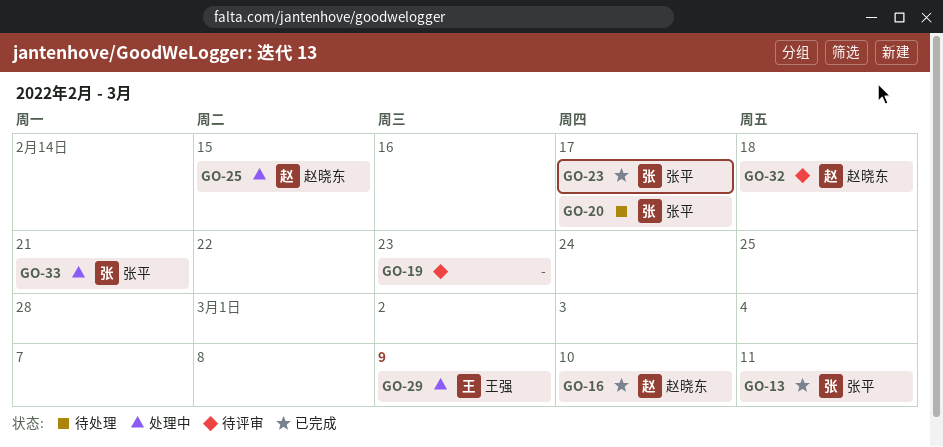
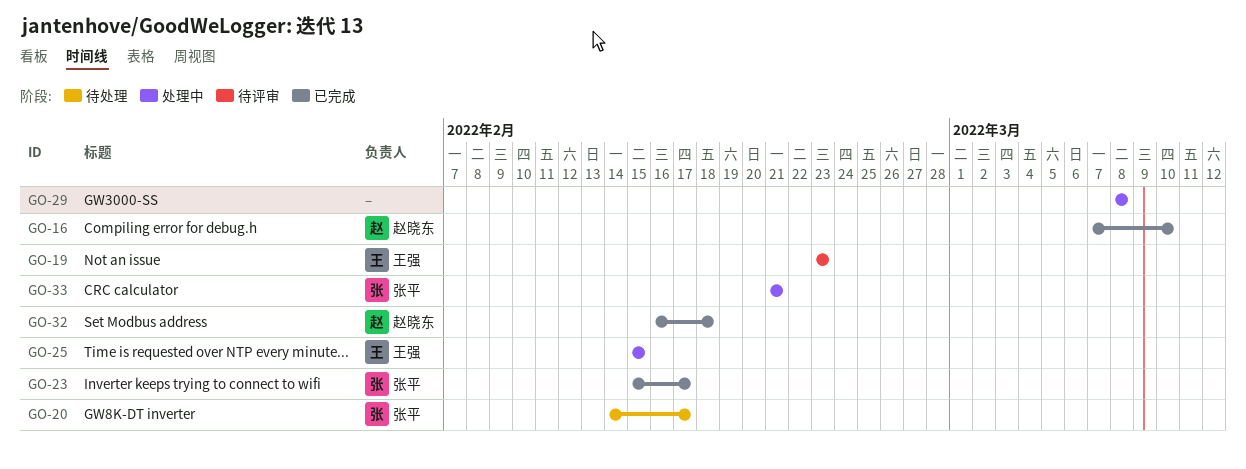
GO-13: present -> none
GO-19, owner: none -> 王强
GO-25, owner: 赵晓东 -> 王强
GO-29, owner: 王强 -> none
GO-29, due: Mar 9 -> Mar 8
GO-32, status: 待评审 -> 已完成

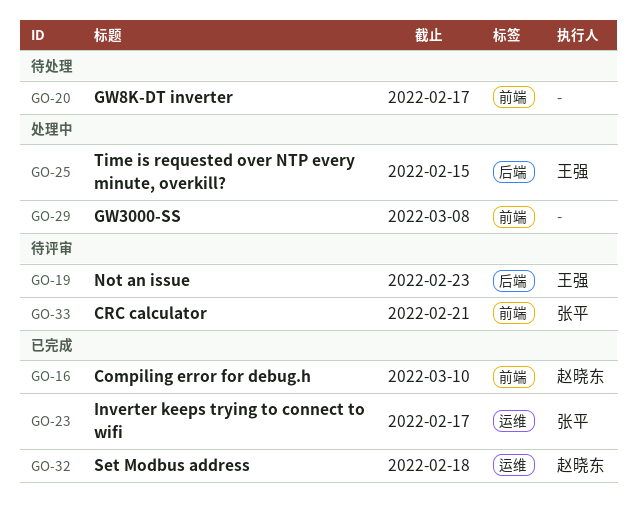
GO-20, owner: 张平 -> none
GO-33, status: 处理中 -> 待评审

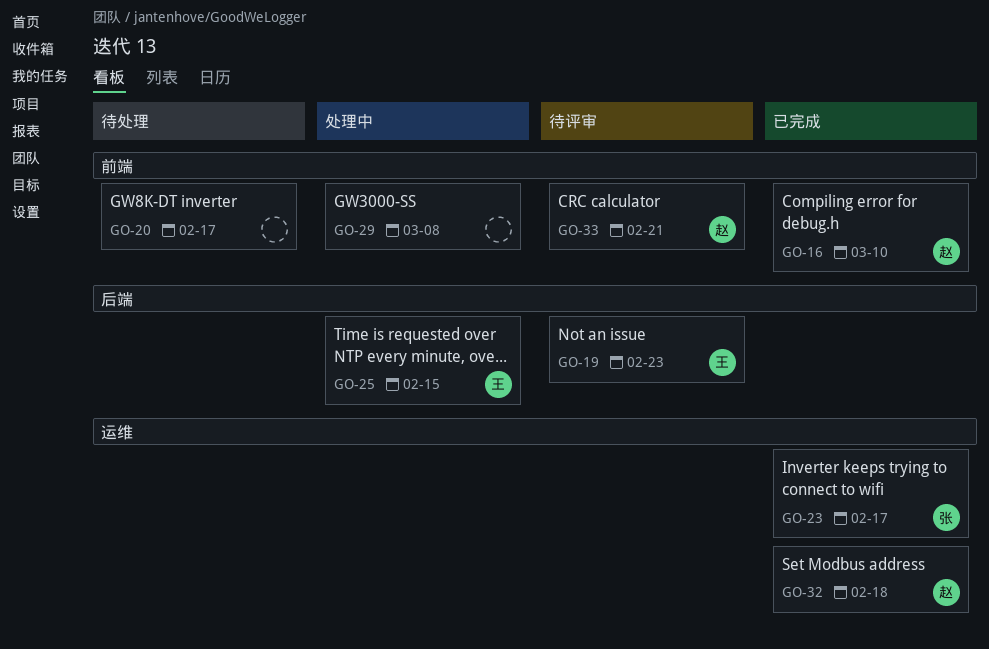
GO-33, owner: 张平 -> 赵晓东

